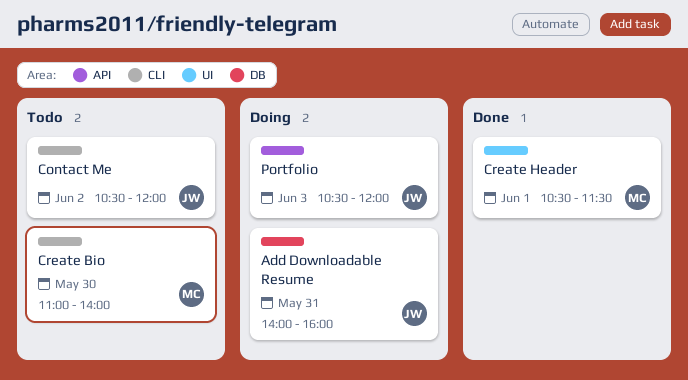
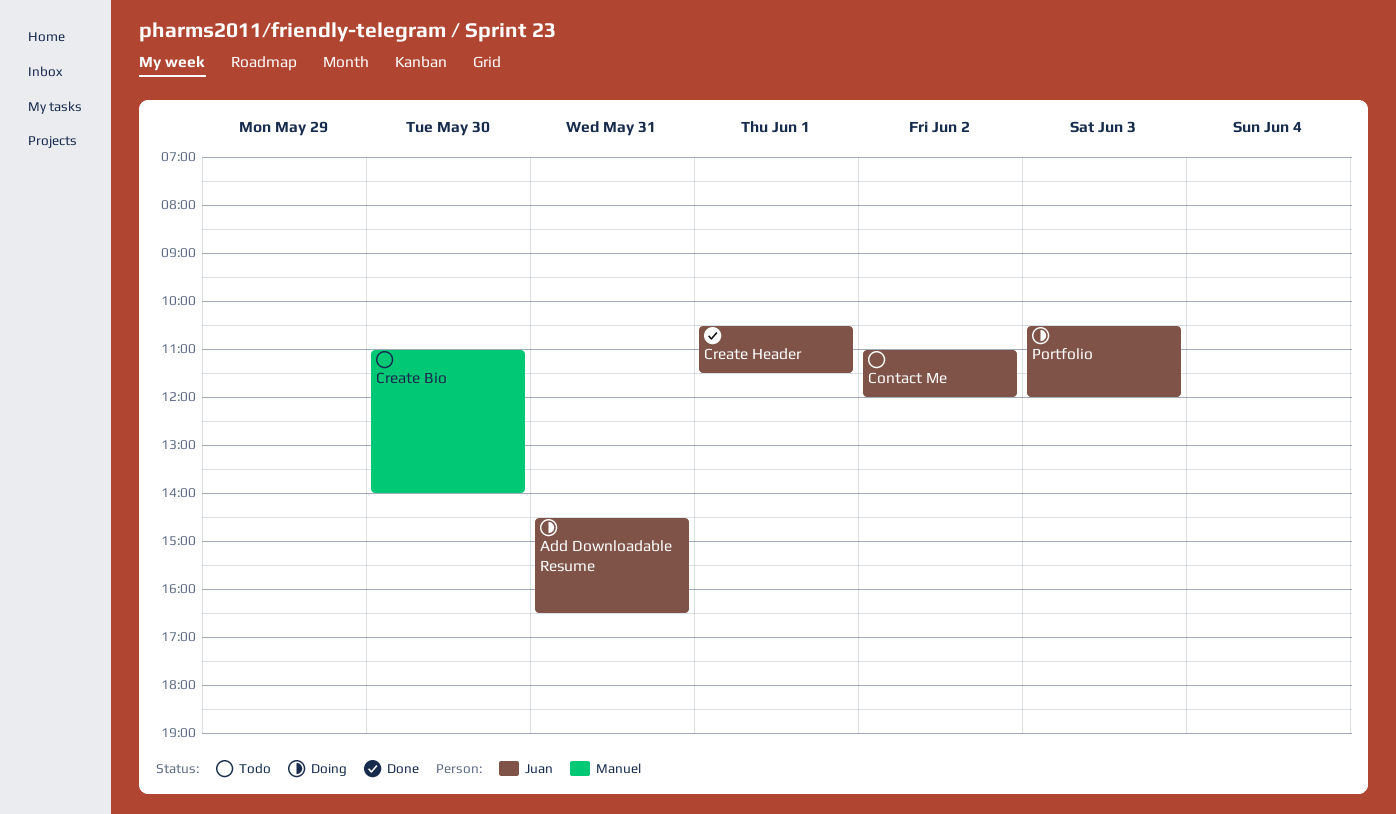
Add Downloadable Resume, begins: 14:00 -> 14:30
Add Downloadable Resume, ends: 16:00 -> 16:30
Contact Me, begins: 10:30 -> 11:00
Create Header, owner: Manuel -> Juan

